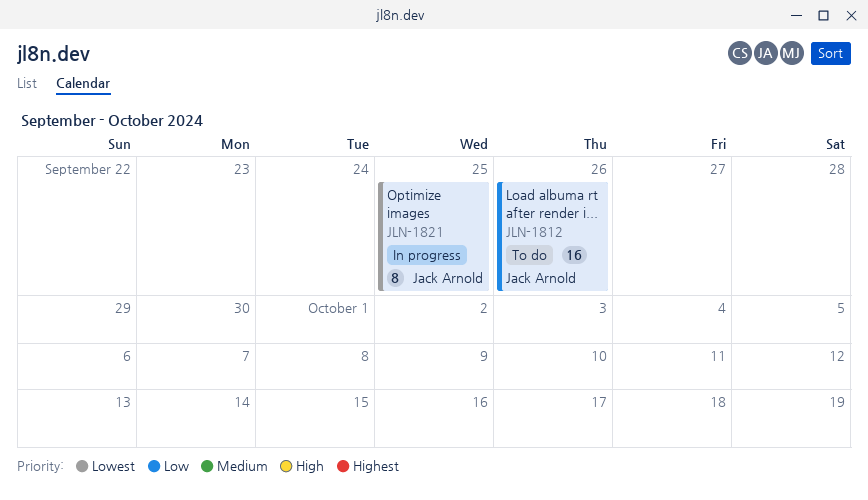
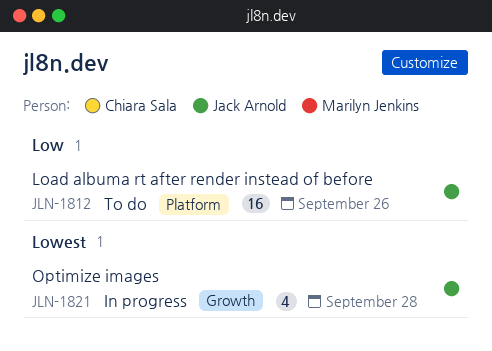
JLN-1821, estimate: 8 -> 4
JLN-1821, due: Sep 25 -> Sep 28

